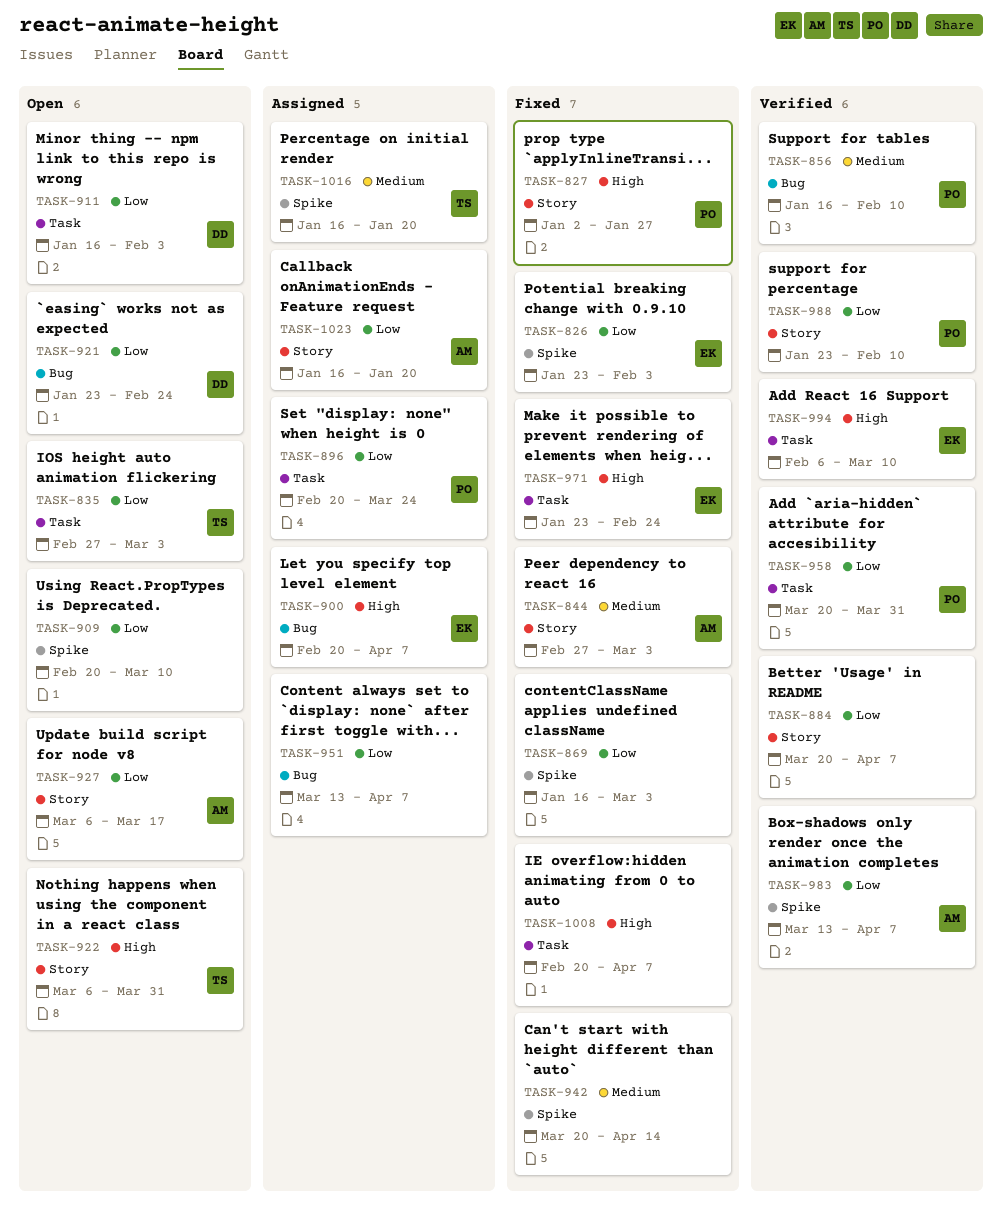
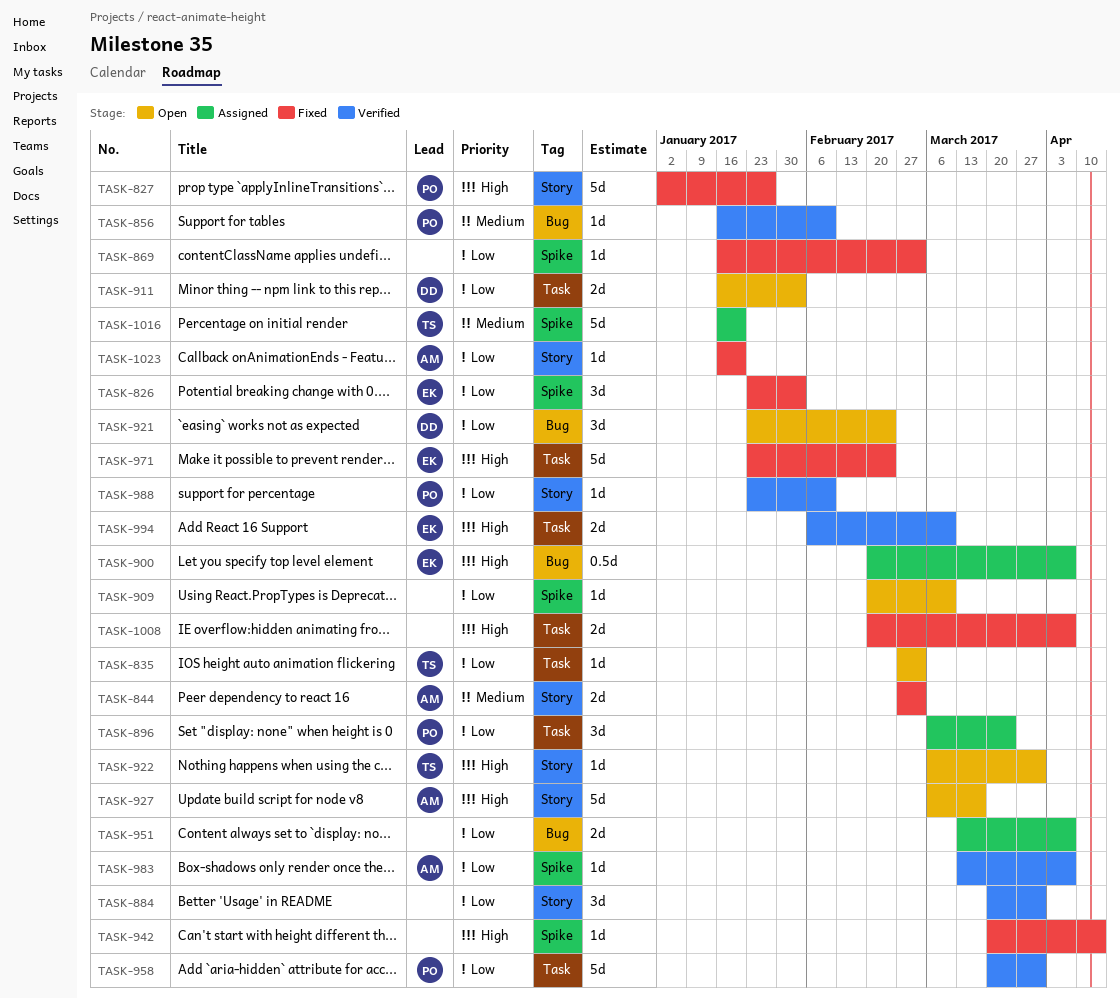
TASK-884, due: Apr 7 -> Mar 31
TASK-896, start: Feb 20 -> Mar 6
TASK-927, priority: Low -> High
TASK-942, priority: Medium -> High
TASK-1023, status: Assigned -> Fixed

